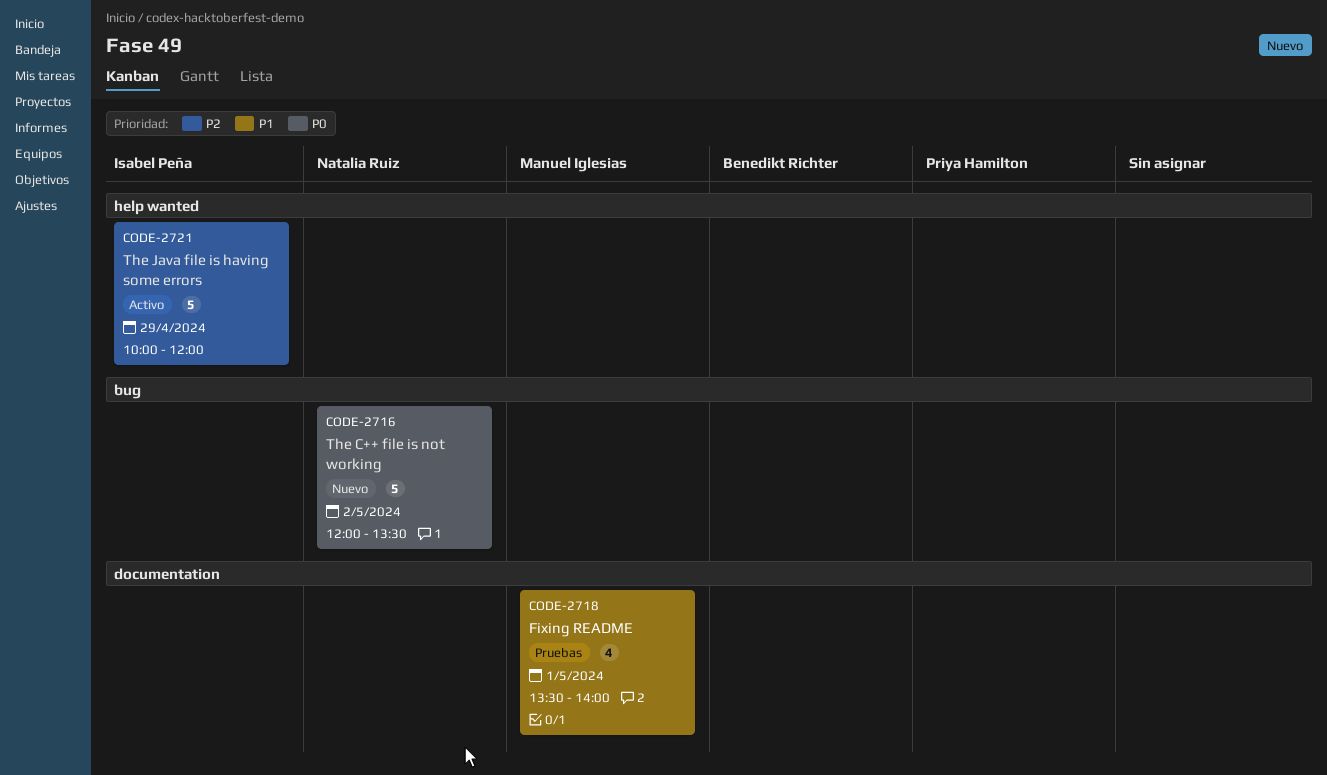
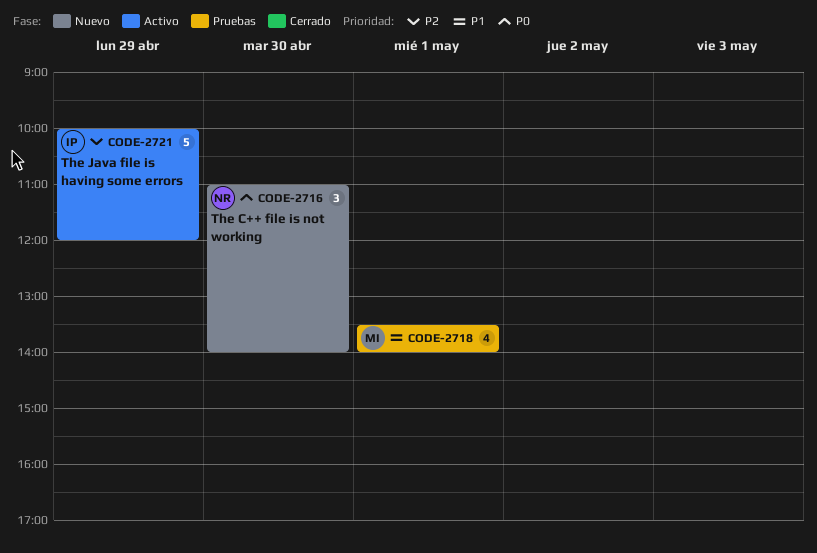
CODE-2716, estimate: 5 -> 3
CODE-2716, day: May 2 -> Apr 30
CODE-2716, begins: 12:00 -> 11:00
CODE-2716, ends: 13:30 -> 14:00

